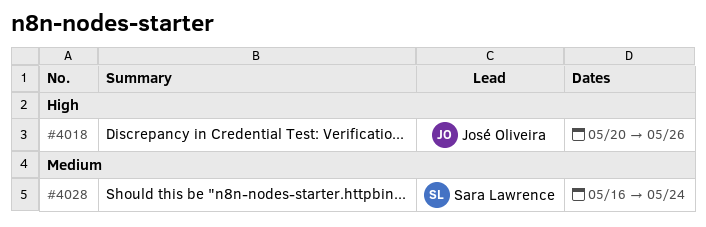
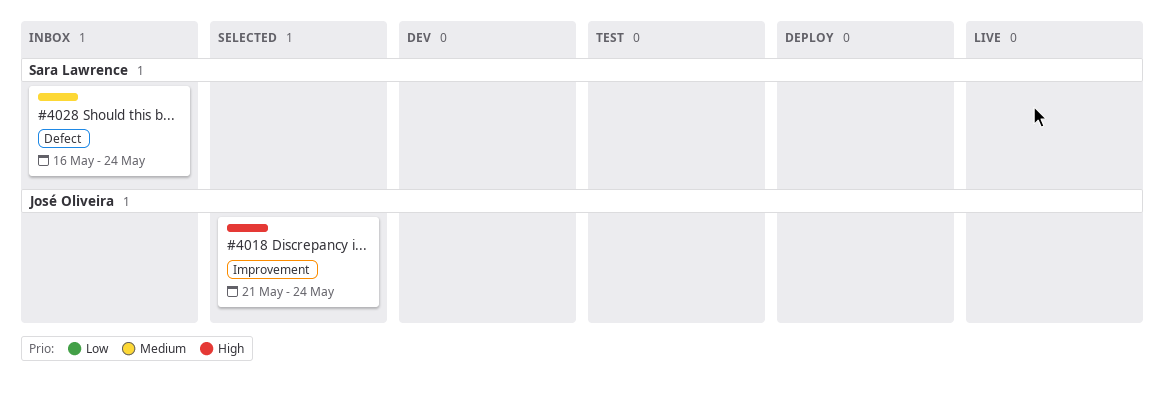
#4018, start: May 20 -> May 21
#4018, due: May 26 -> May 24

